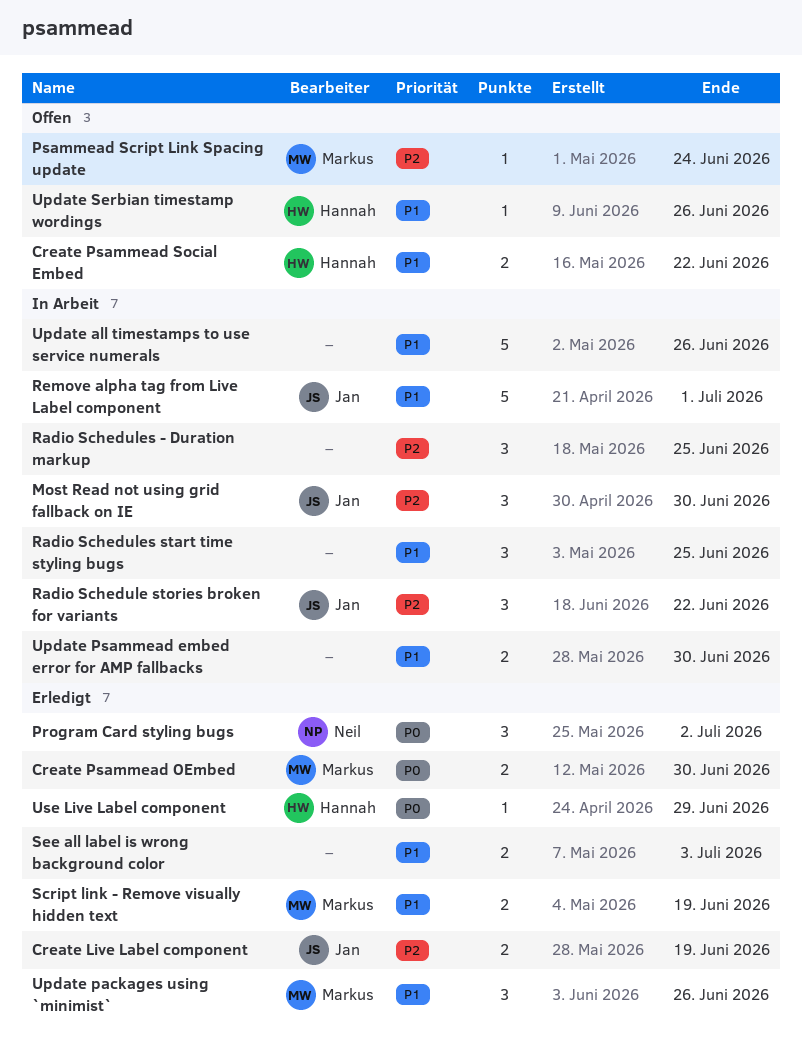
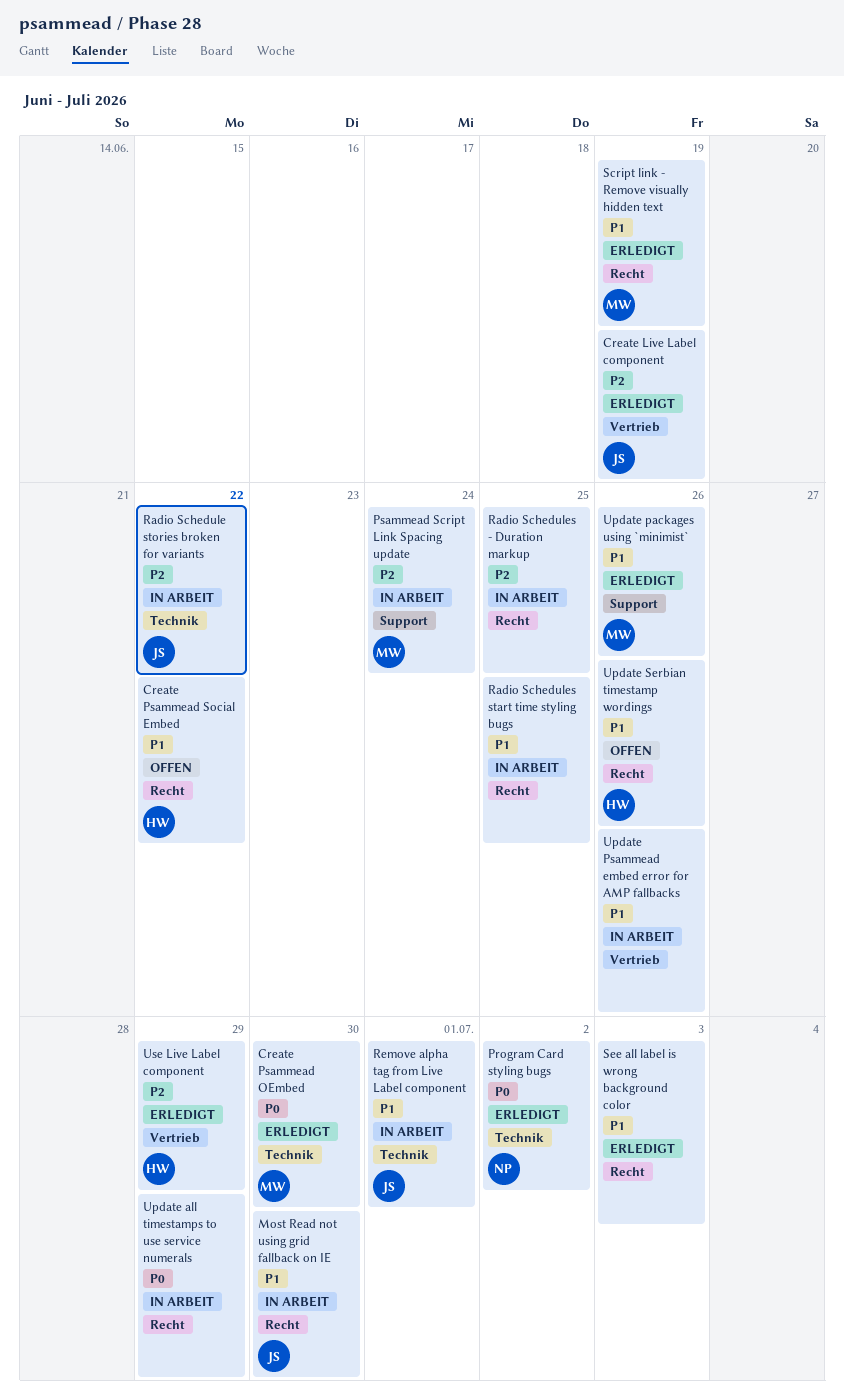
Most Read not using grid fallback on IE, priority: P2 -> P1
Psammead Script Link Spacing update, status: Offen -> In Arbeit
Update all timestamps to use service numerals, priority: P1 -> P0
Update all timestamps to use service numerals, due: Jun 26 -> Jun 29
Update Psammead embed error for AMP fallbacks, due: Jun 30 -> Jun 26
Use Live Label component, priority: P0 -> P2

